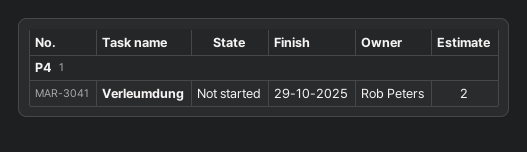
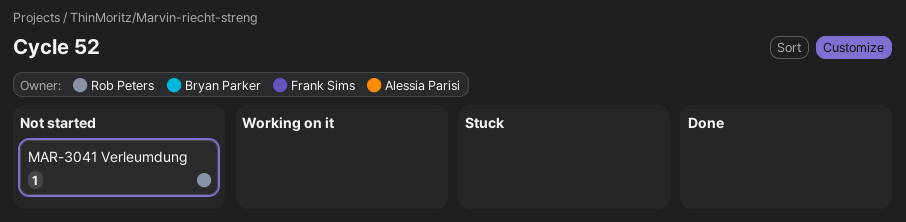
MAR-3041, estimate: 2 -> 1

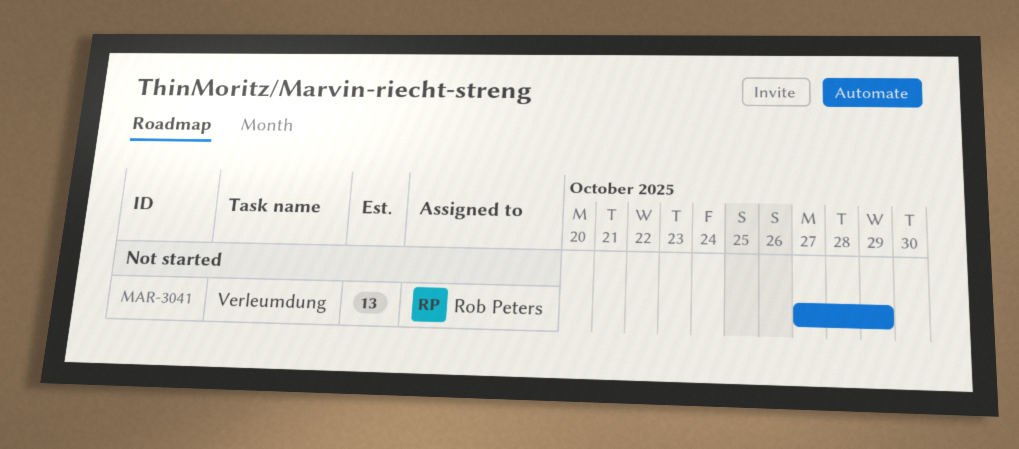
MAR-3041, estimate: 1 -> 13

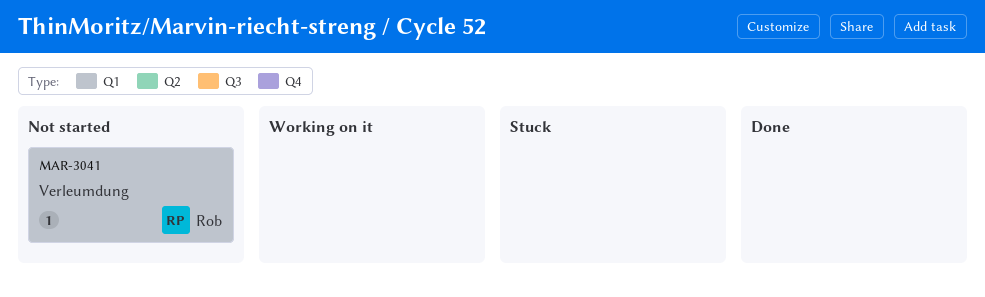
MAR-3041, estimate: 13 -> 1

